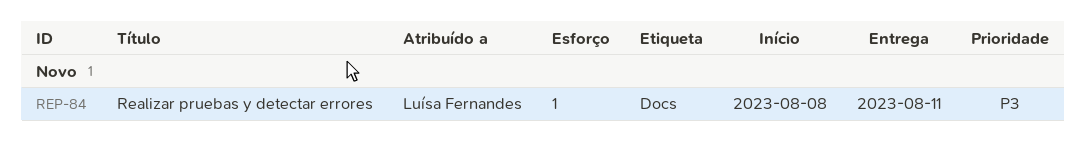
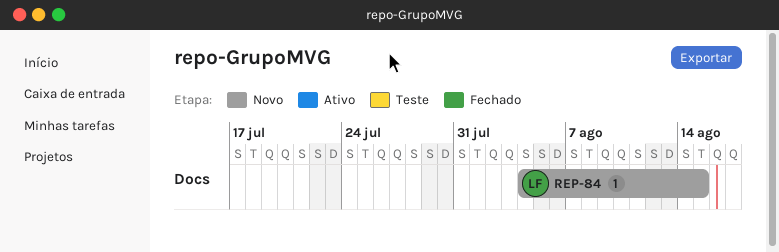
REP-84, start: Aug 8 -> Aug 4
REP-84, due: Aug 11 -> Aug 15

